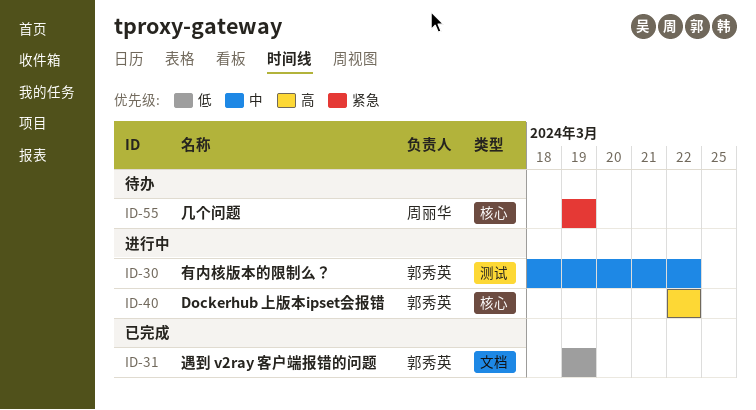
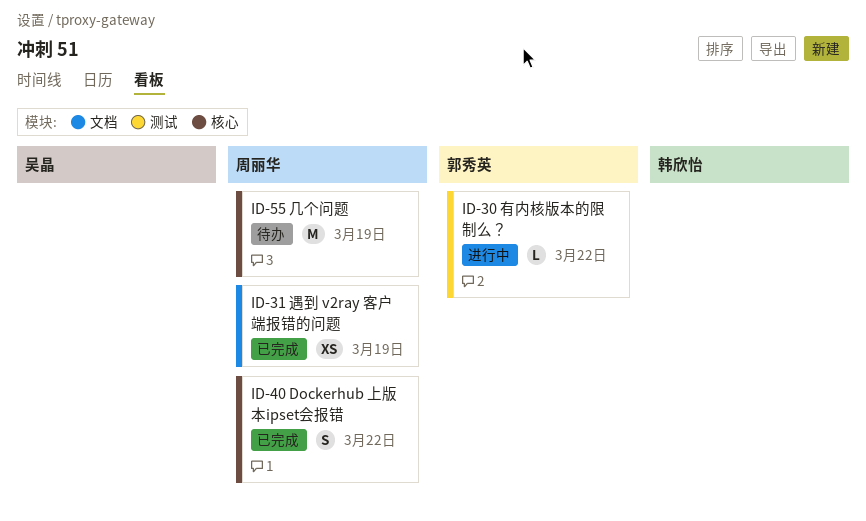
ID-31, owner: 郭秀英 -> 周丽华
ID-40, status: 进行中 -> 已完成
ID-40, owner: 郭秀英 -> 周丽华

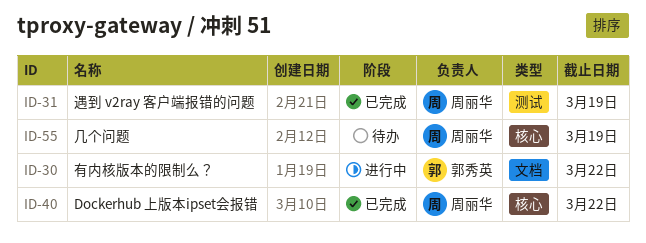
ID-30, label: 测试 -> 文档
ID-31, label: 文档 -> 测试

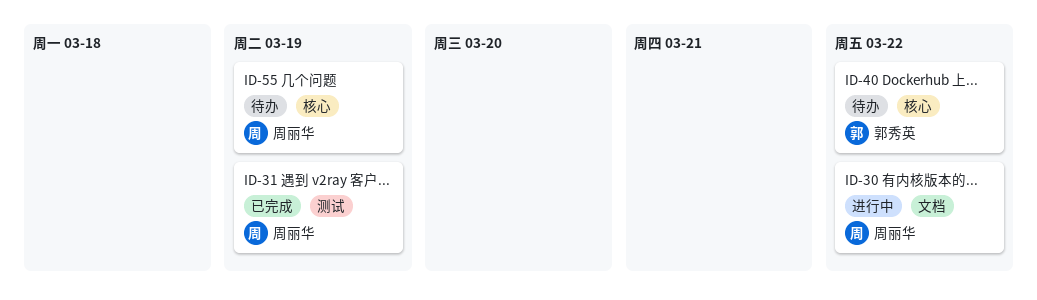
ID-30, owner: 郭秀英 -> 周丽华
ID-40, status: 已完成 -> 待办
ID-40, owner: 周丽华 -> 郭秀英

